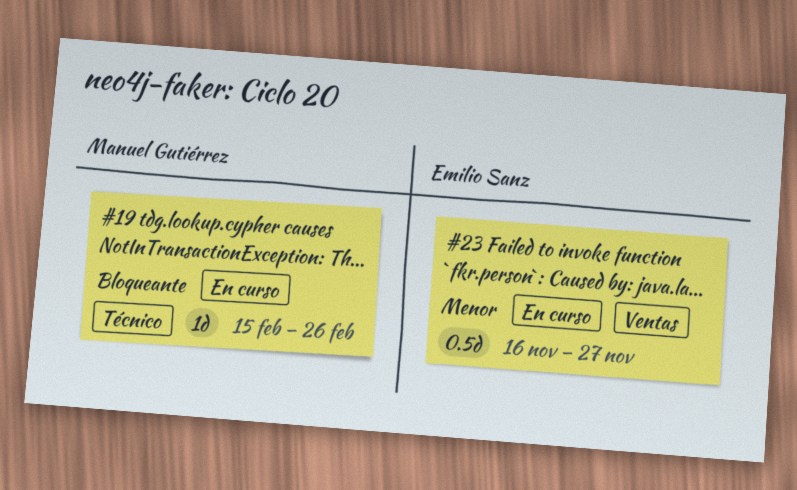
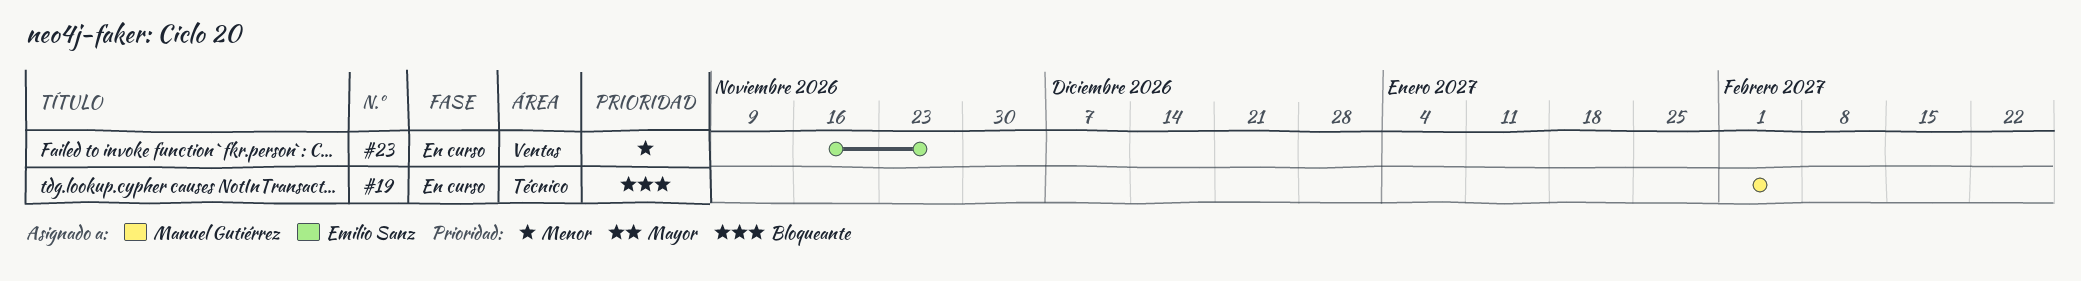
#19, start: Feb 15 -> Feb 1
#19, due: Feb 26 -> Feb 5

